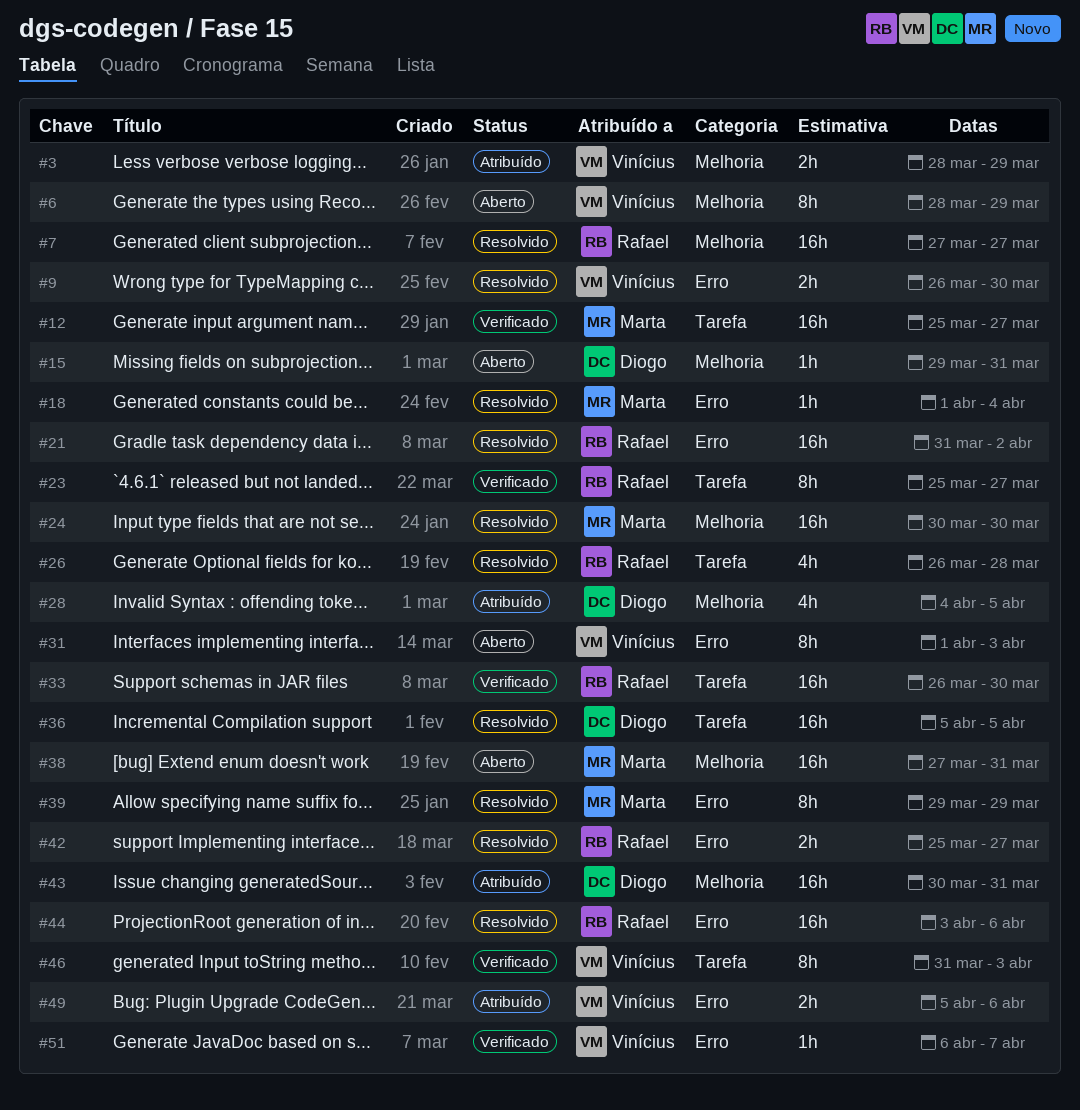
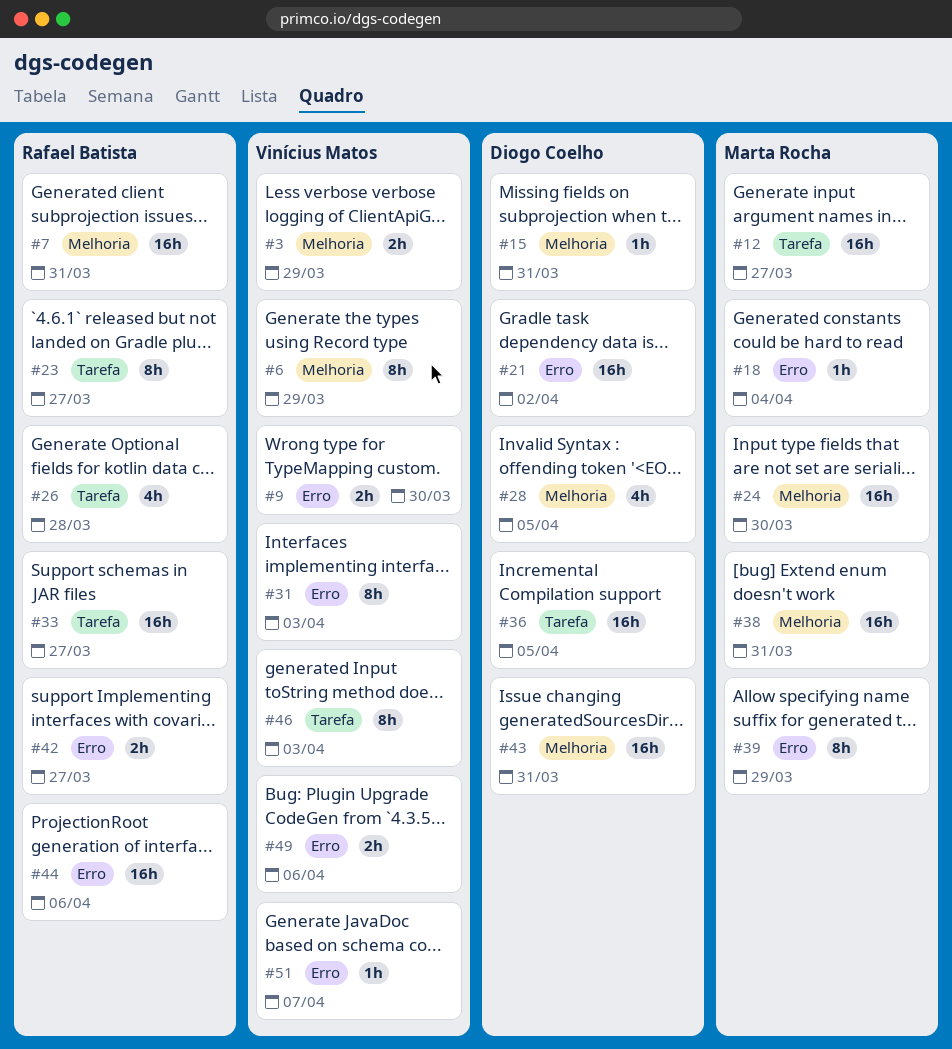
#7, due: Mar 27 -> Mar 31
#21, owner: Rafael Batista -> Diogo Coelho
#33, due: Mar 30 -> Mar 27

